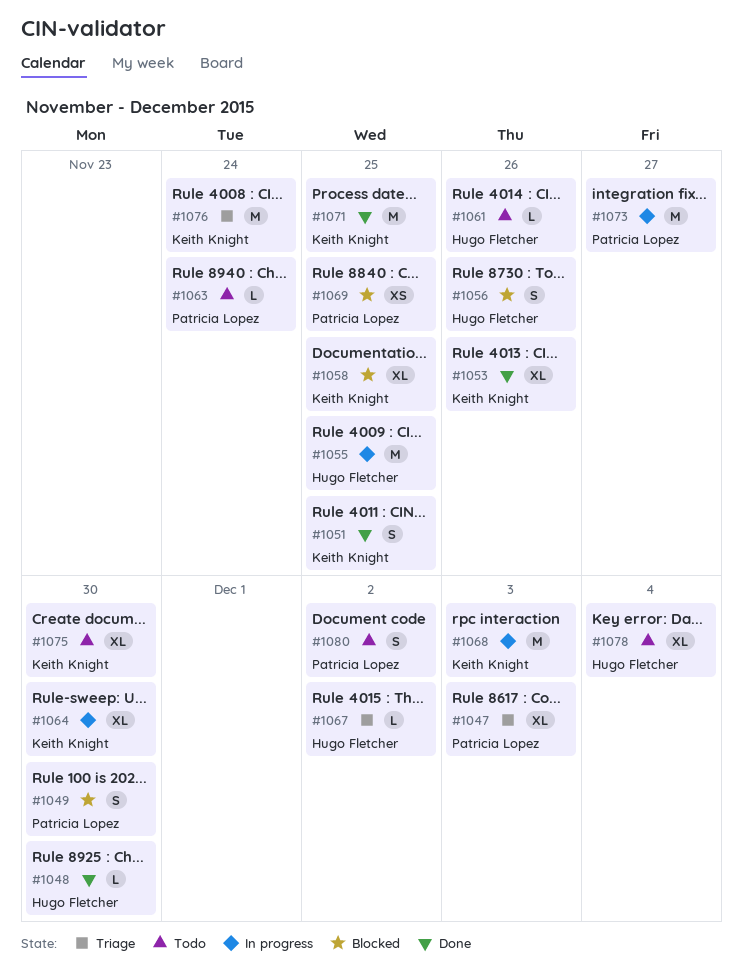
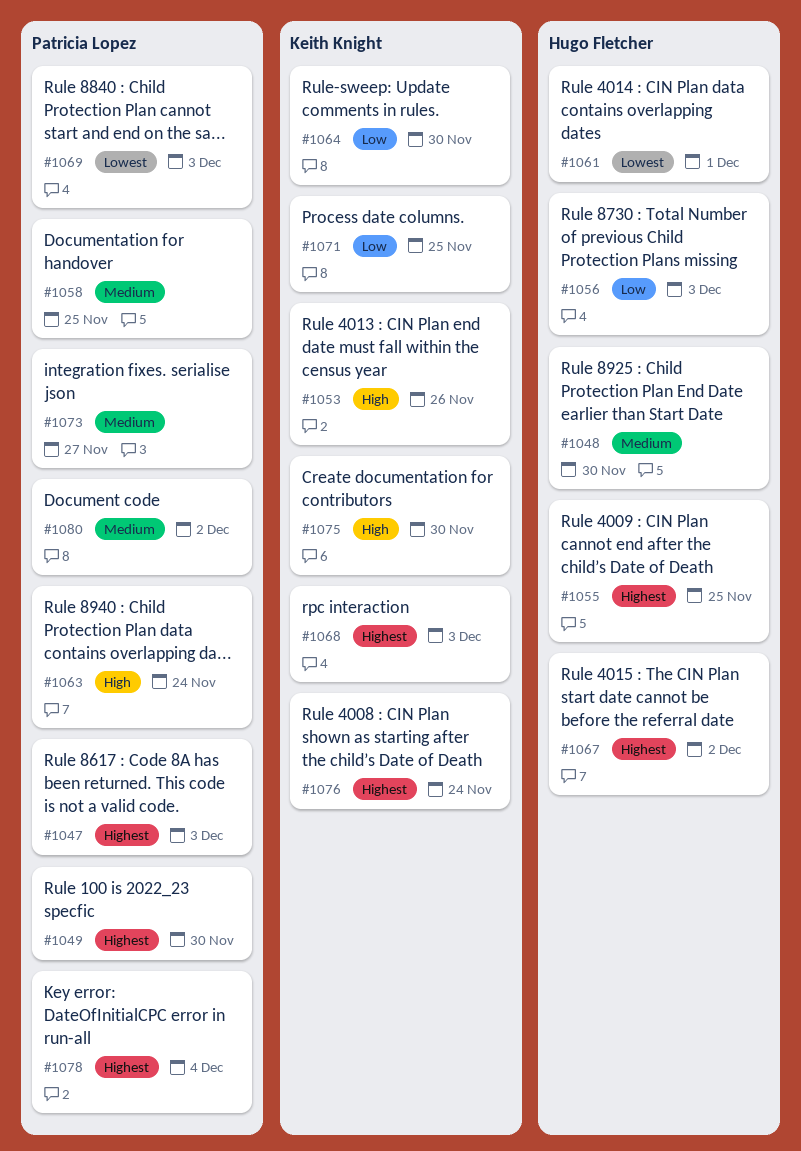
#1051: present -> none
#1056, due: Nov 26 -> Dec 3
#1058, owner: Keith Knight -> Patricia Lopez
#1061, due: Nov 26 -> Dec 1
#1069, due: Nov 25 -> Dec 3
#1078, owner: Hugo Fletcher -> Patricia Lopez

